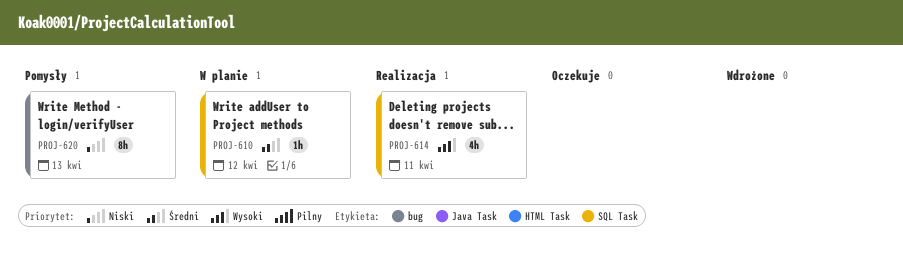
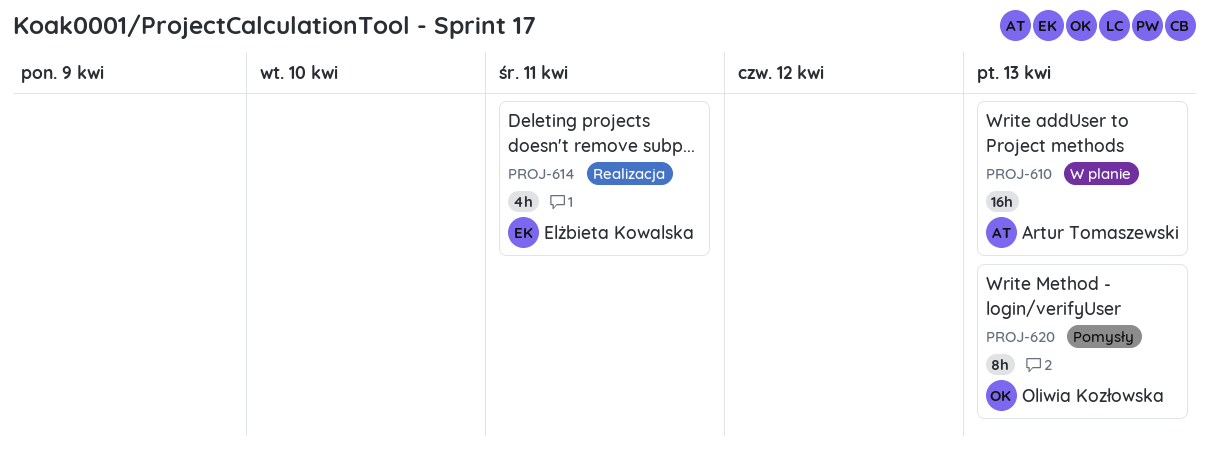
PROJ-610, estimate: 1h -> 16h
PROJ-610, due: Apr 12 -> Apr 13

